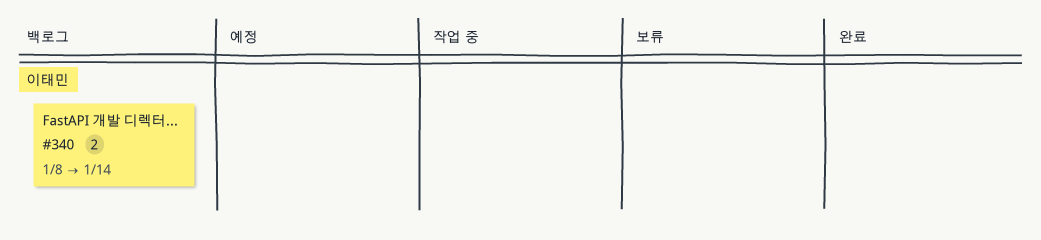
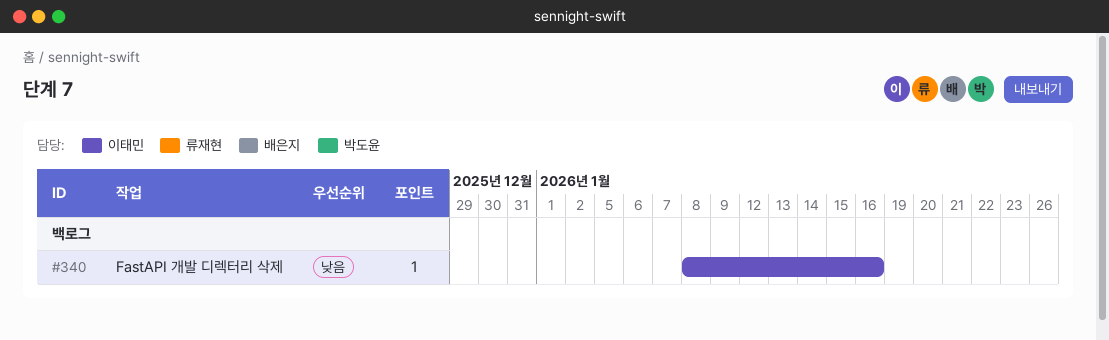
#340, estimate: 2 -> 1
#340, due: Jan 14 -> Jan 16

